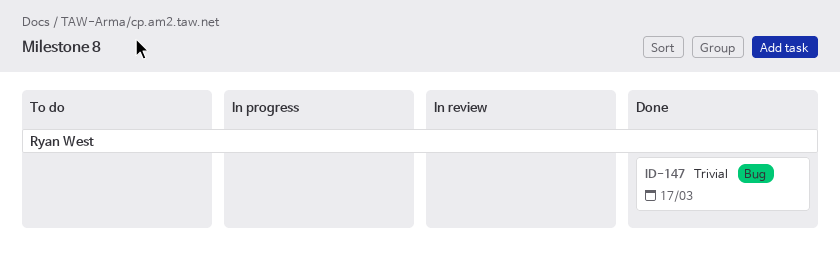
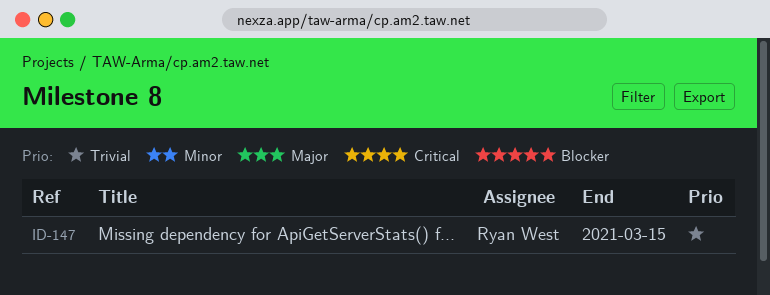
ID-147, due: Mar 17 -> Mar 15

